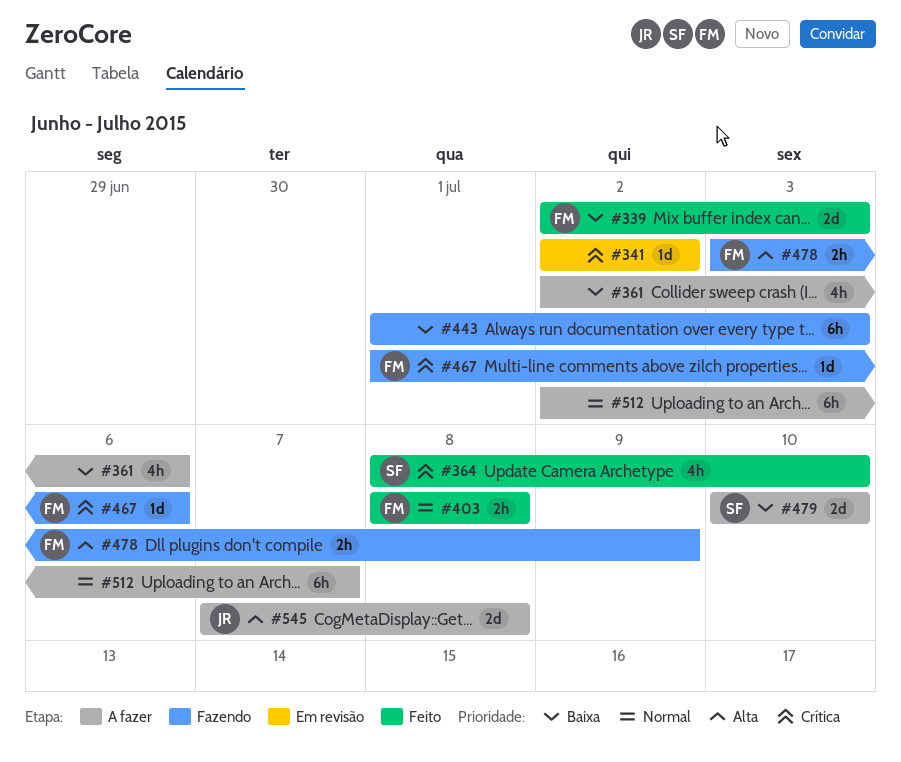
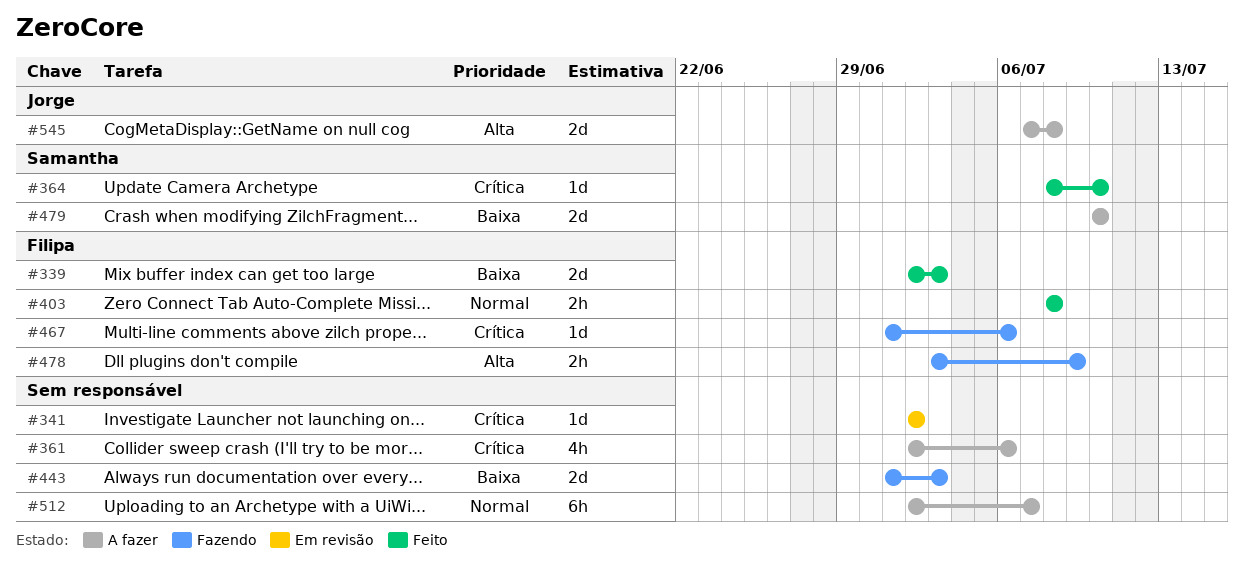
#361, priority: Baixa -> Crítica
#364, estimate: 4h -> 1d
#443, estimate: 6h -> 2d

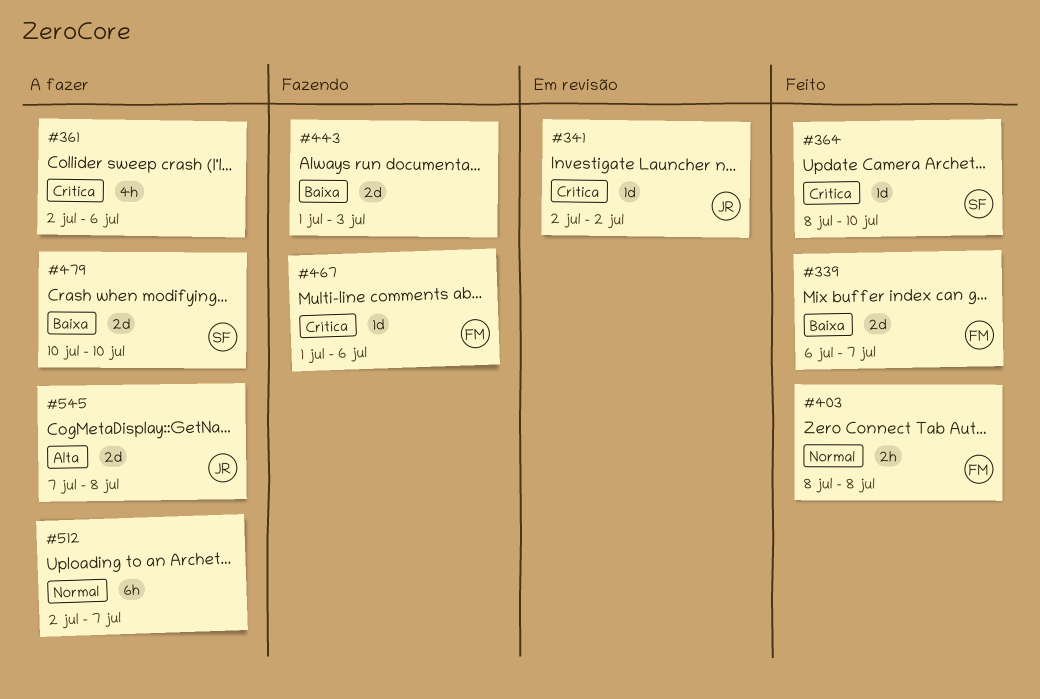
#339, start: Jul 2 -> Jul 6
#339, due: Jul 3 -> Jul 7
#341, owner: none -> Jorge
#478: present -> none

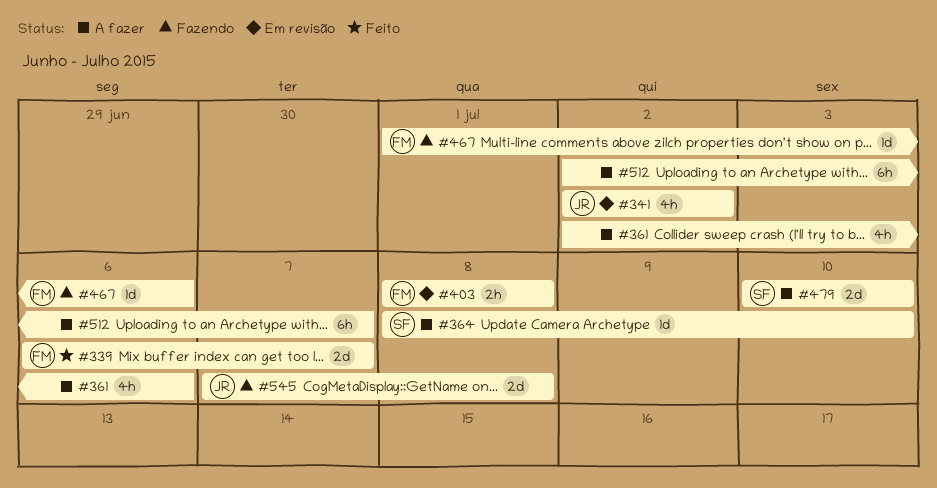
#341, estimate: 1d -> 4h
#364, status: Feito -> A fazer
#403, status: Feito -> Em revisão
#443: present -> none
#545, status: A fazer -> Fazendo

